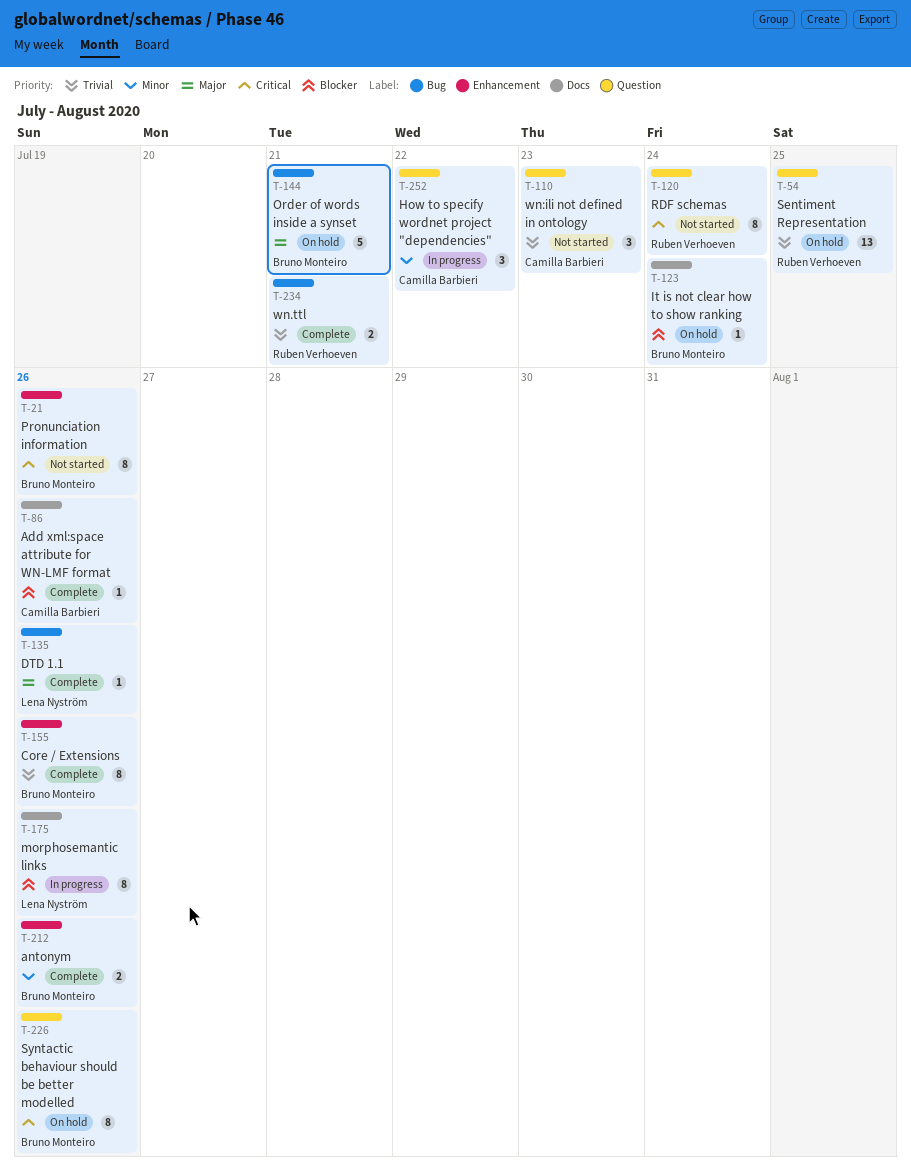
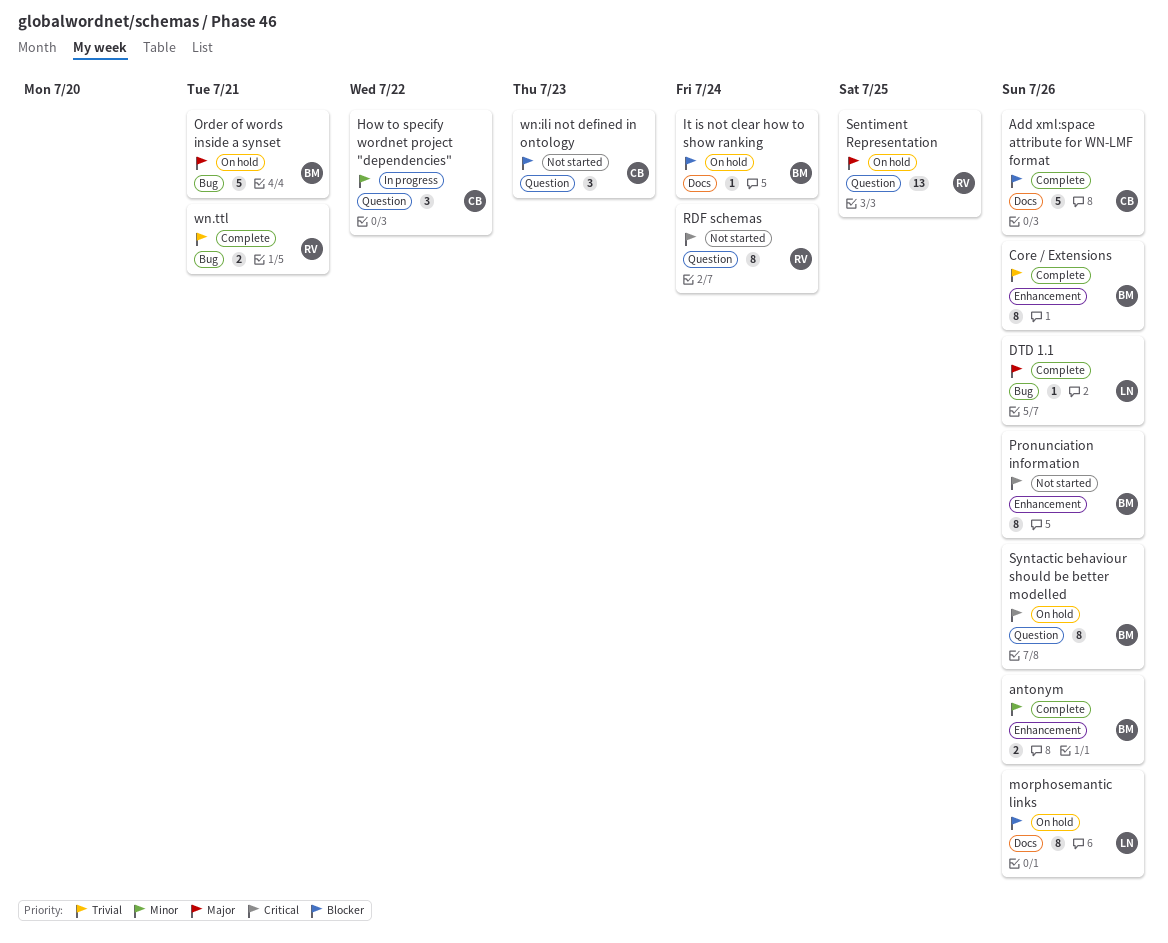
Add xml:space attribute for WN-LMF format, estimate: 1 -> 5
morphosemantic links, status: In progress -> On hold
Sentiment Representation, priority: Trivial -> Major
wn:ili not defined in ontology, priority: Trivial -> Blocker

